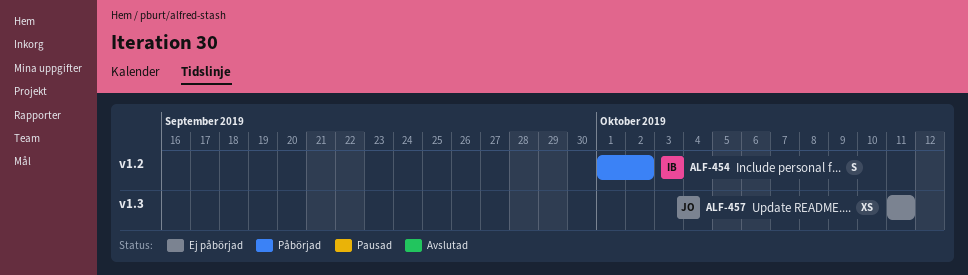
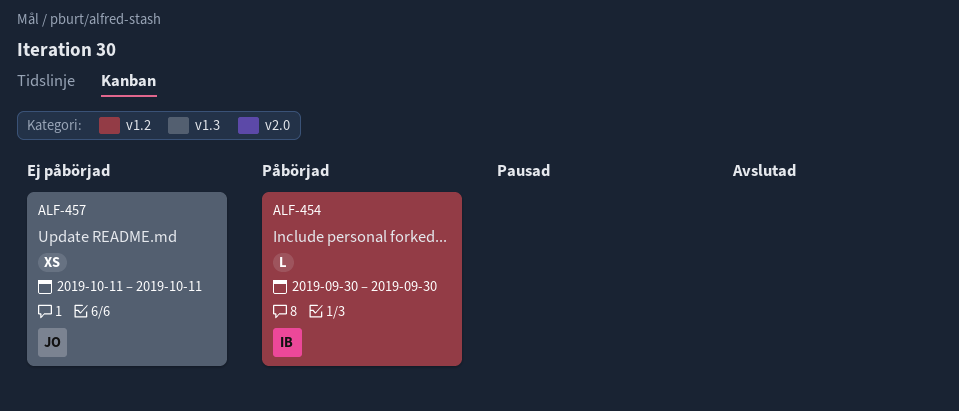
ALF-454, estimate: S -> L
ALF-454, start: Oct 1 -> Sep 30
ALF-454, due: Oct 2 -> Sep 30

